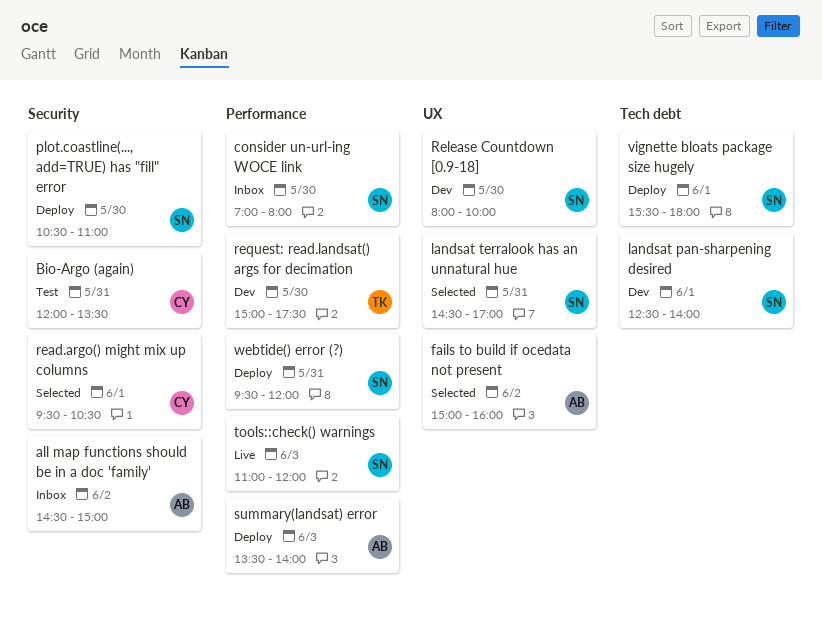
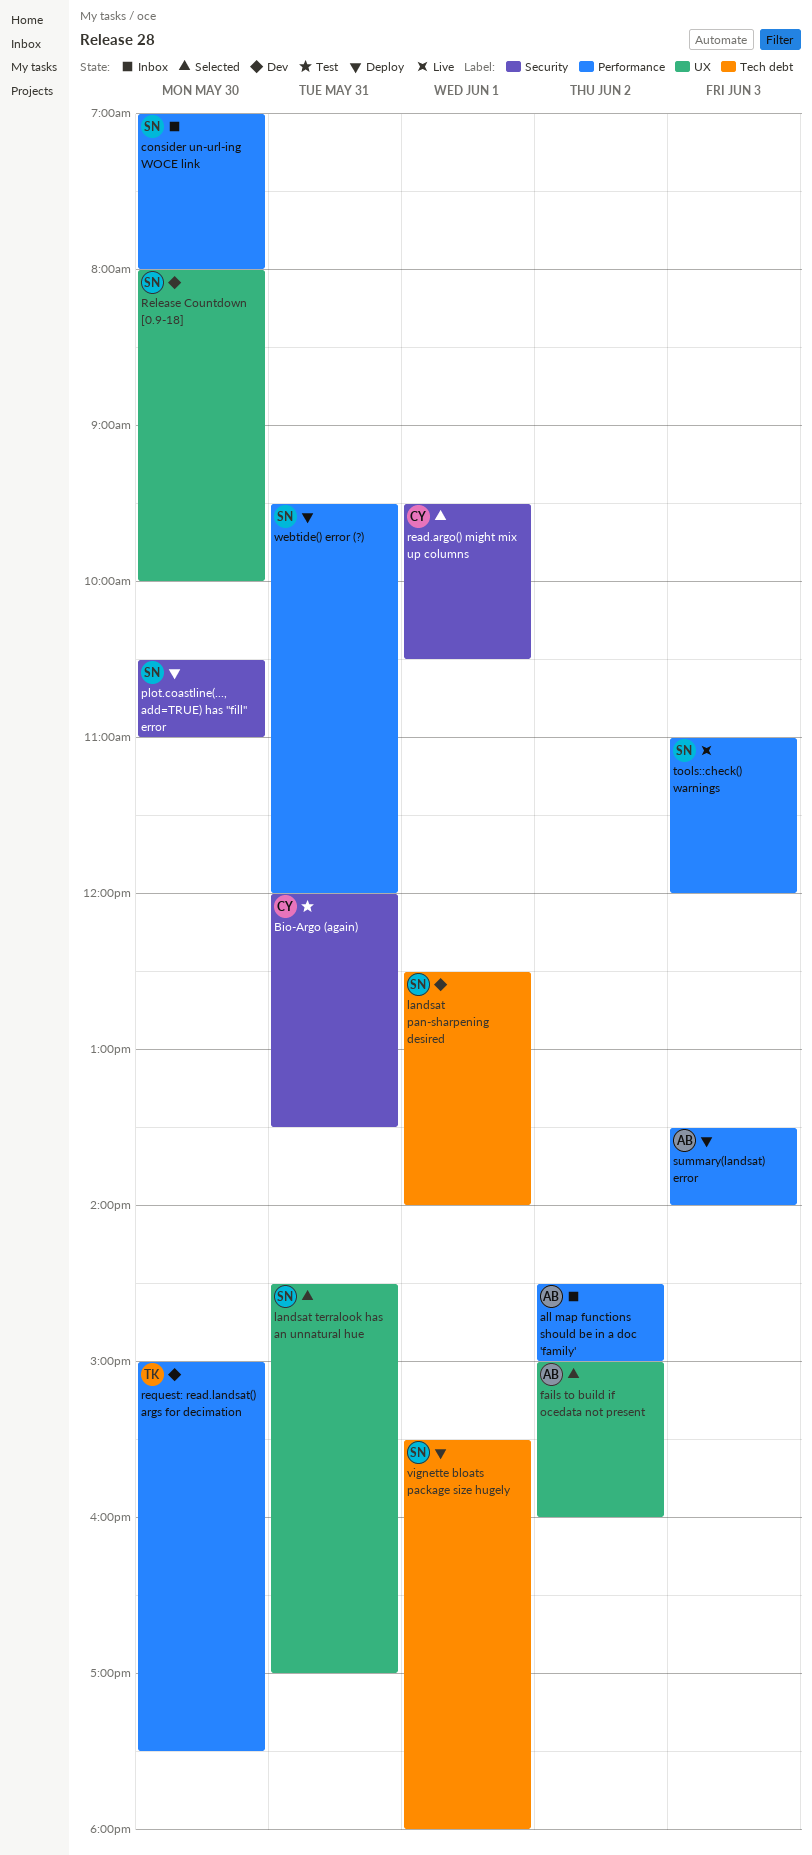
all map functions should be in a doc 'family', label: Security -> Performance

